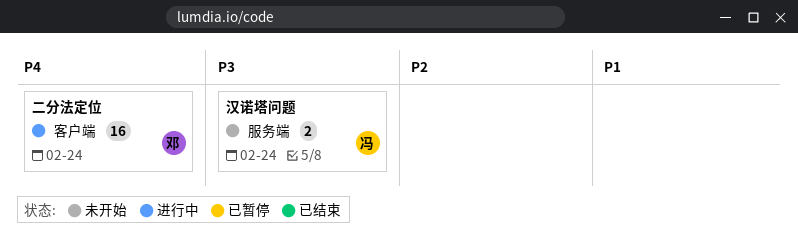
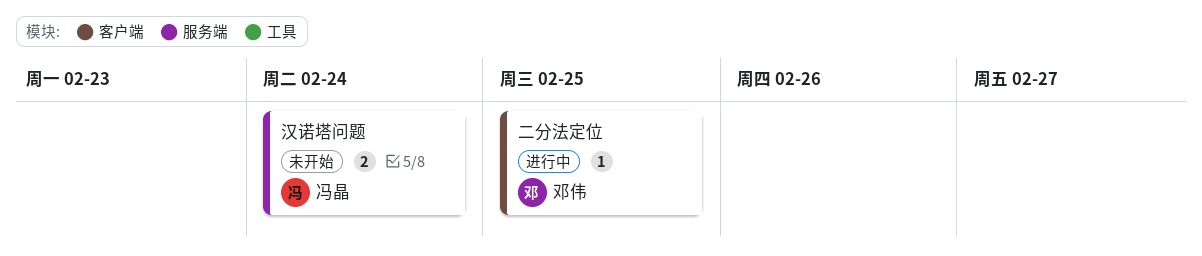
二分法定位, estimate: 16 -> 1
二分法定位, due: Feb 24 -> Feb 25

